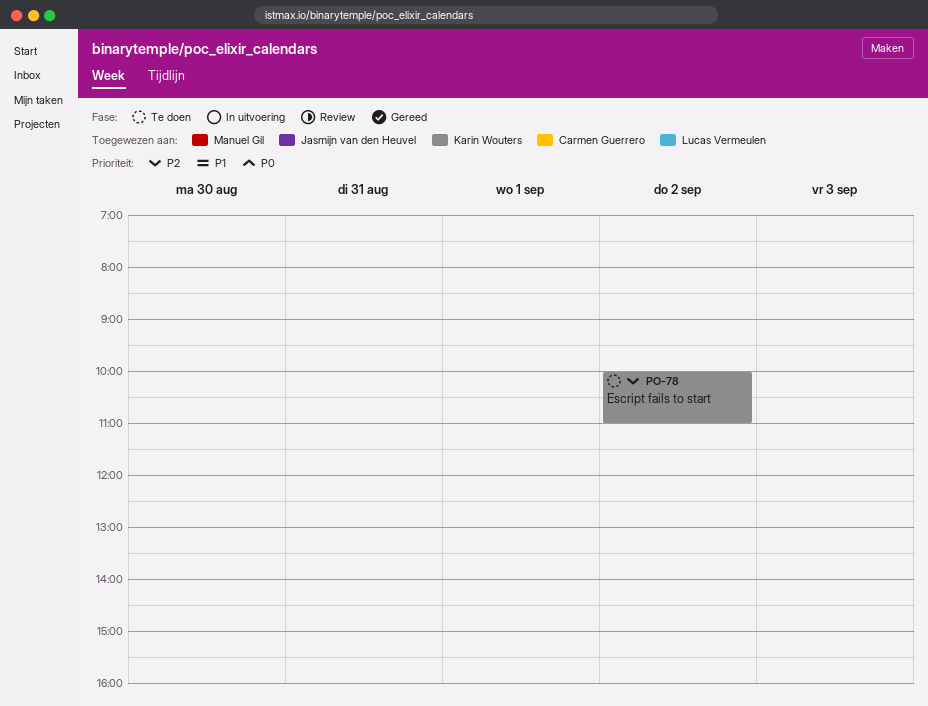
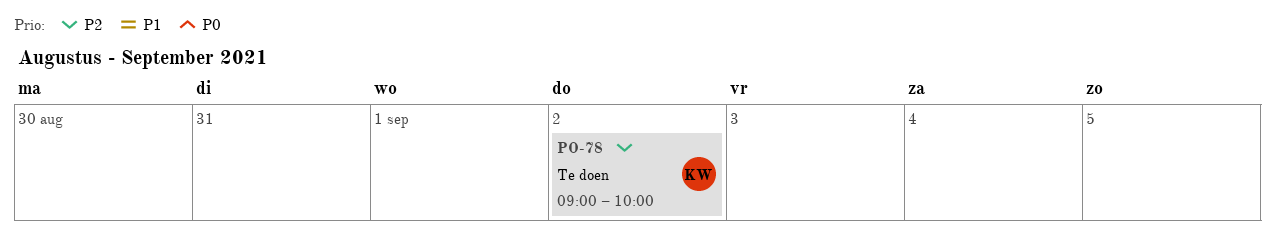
PO-78, begins: 10:00 -> 09:00
PO-78, ends: 11:00 -> 10:00

